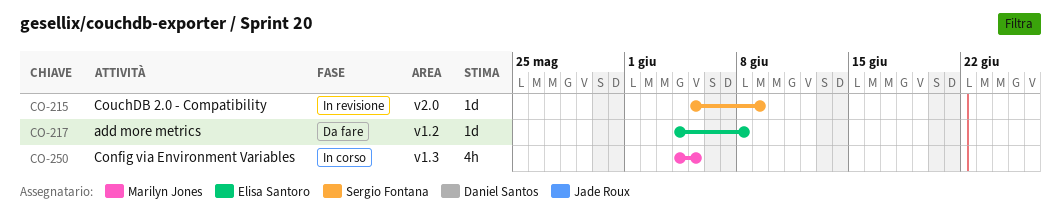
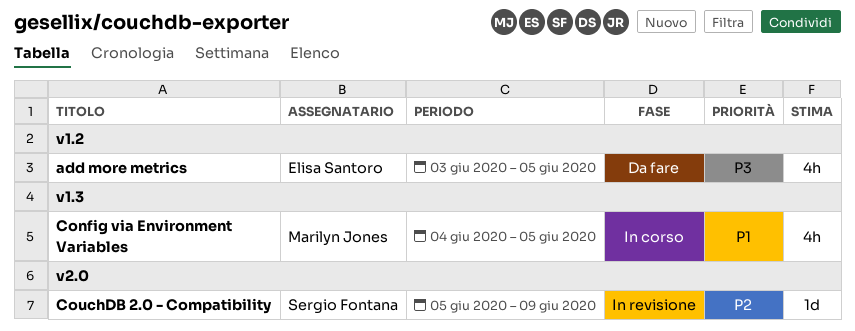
add more metrics, estimate: 1d -> 4h
add more metrics, start: Jun 4 -> Jun 3
add more metrics, due: Jun 8 -> Jun 5

